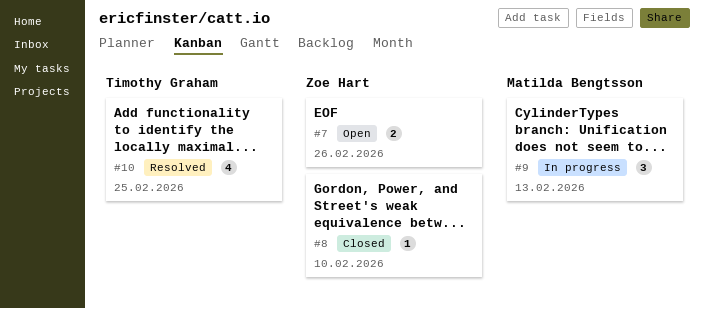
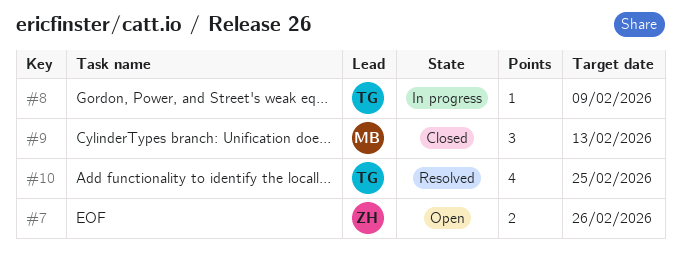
#8, status: Closed -> In progress
#8, owner: Zoe Hart -> Timothy Graham
#8, due: Feb 10 -> Feb 9
#9, status: In progress -> Closed

